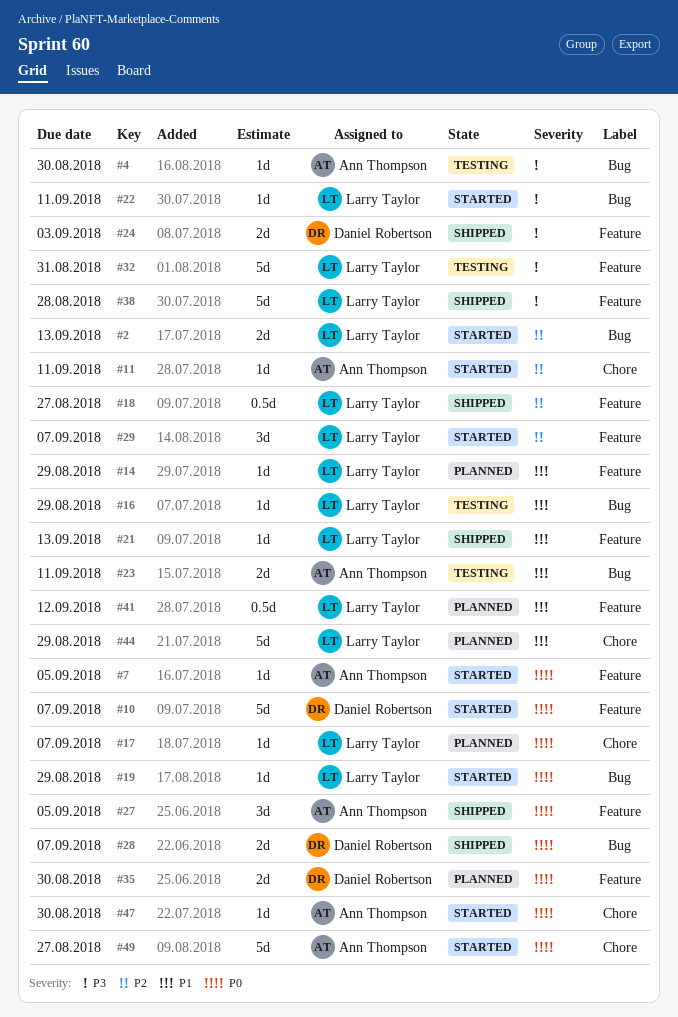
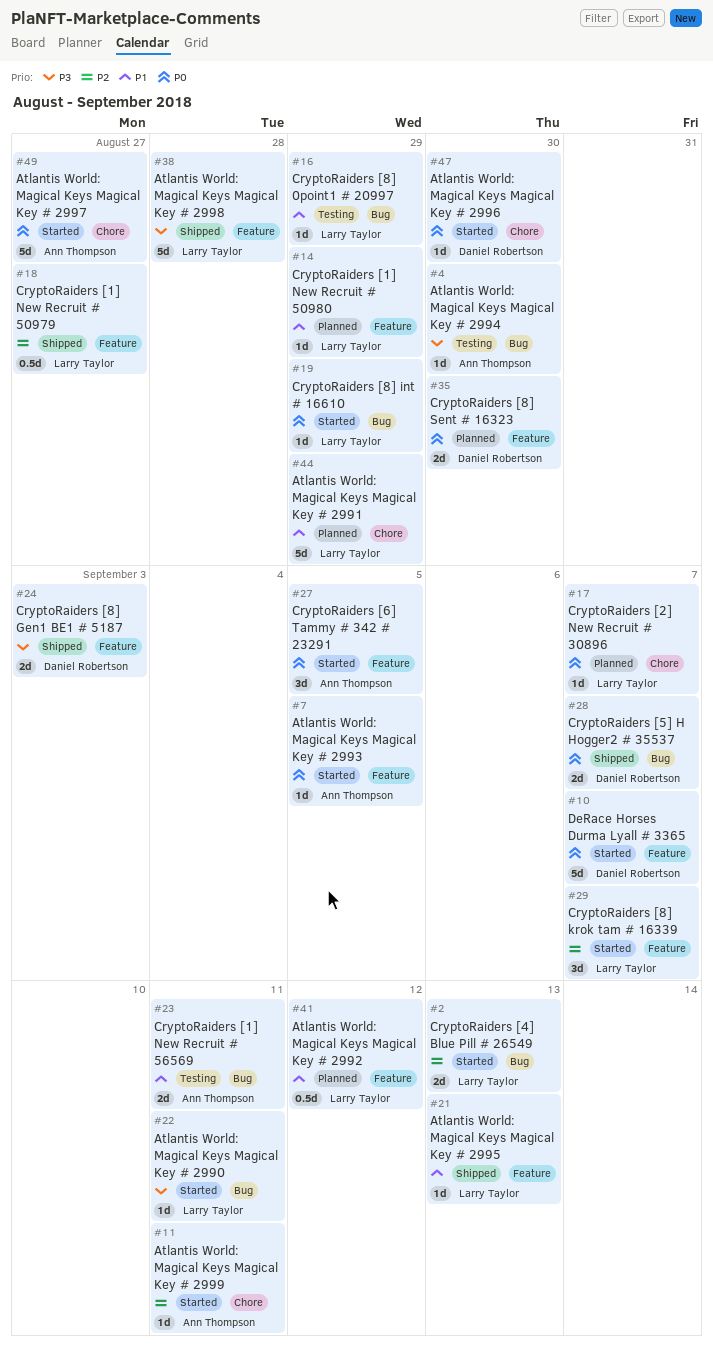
#27, status: Shipped -> Started
#32: present -> none
#47, owner: Ann Thompson -> Daniel Robertson

